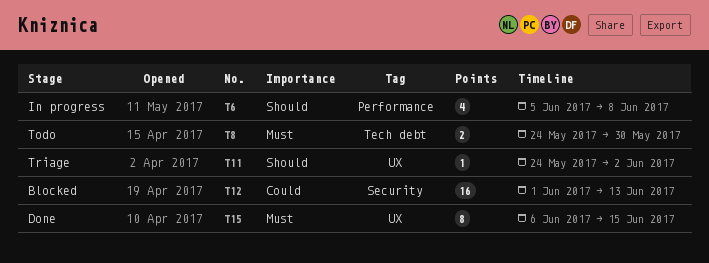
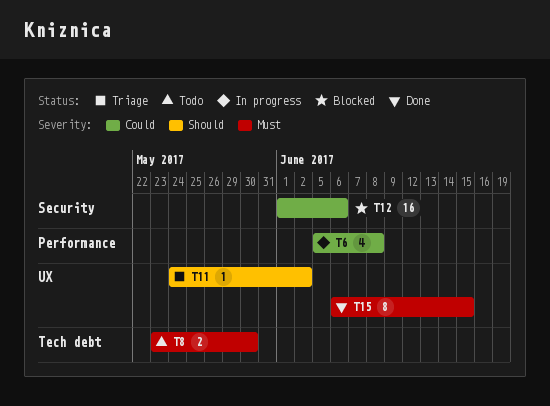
T6, priority: Should -> Could
T8, start: May 24 -> May 23
T12, due: Jun 13 -> Jun 6

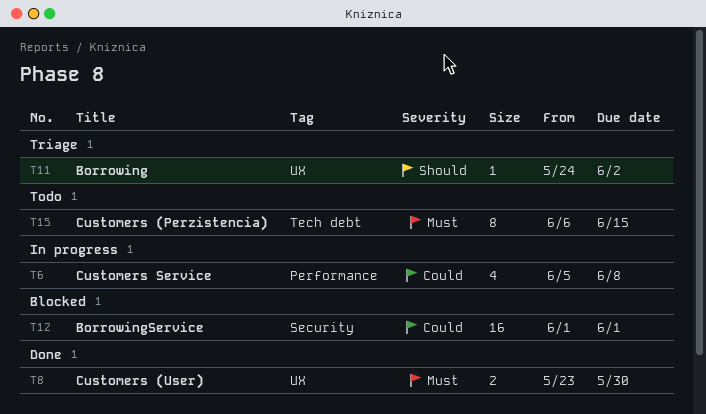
T8, status: Todo -> Done
T8, label: Tech debt -> UX
T12, due: Jun 6 -> Jun 1
T15, status: Done -> Todo
T15, label: UX -> Tech debt

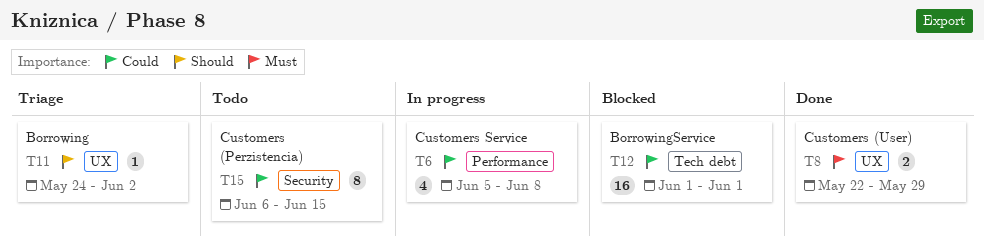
T8, start: May 23 -> May 22
T8, due: May 30 -> May 29
T12, label: Security -> Tech debt
T15, priority: Must -> Could
T15, label: Tech debt -> Security

